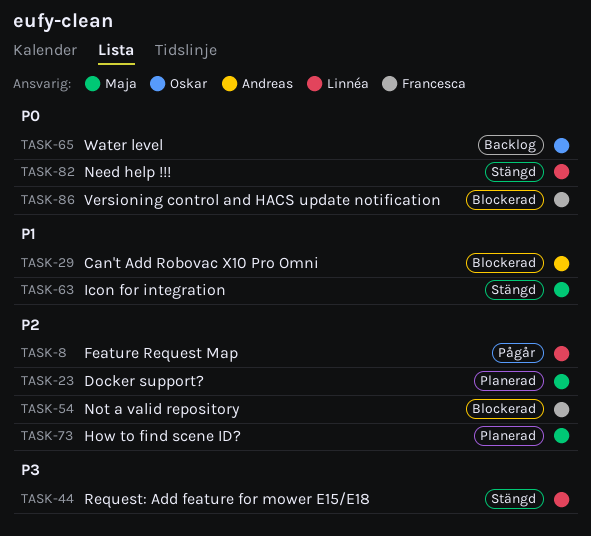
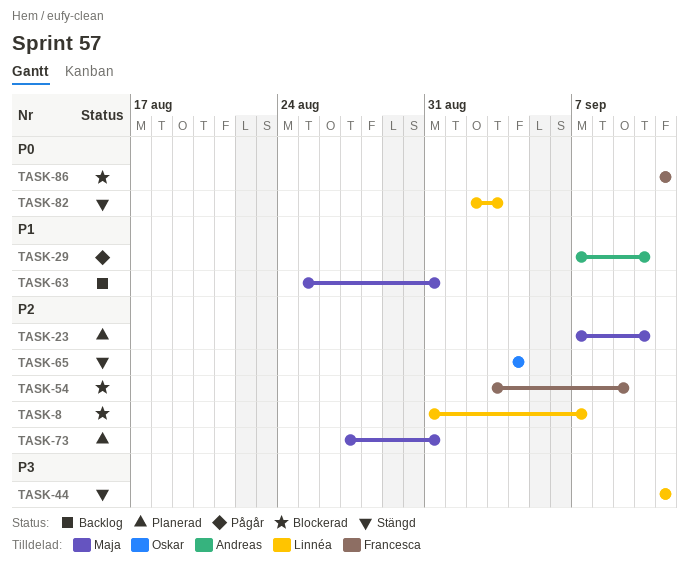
TASK-8, status: Pågår -> Blockerad
TASK-29, status: Blockerad -> Pågår
TASK-63, status: Stängd -> Backlog
TASK-65, status: Backlog -> Stängd
TASK-65, priority: P0 -> P2

